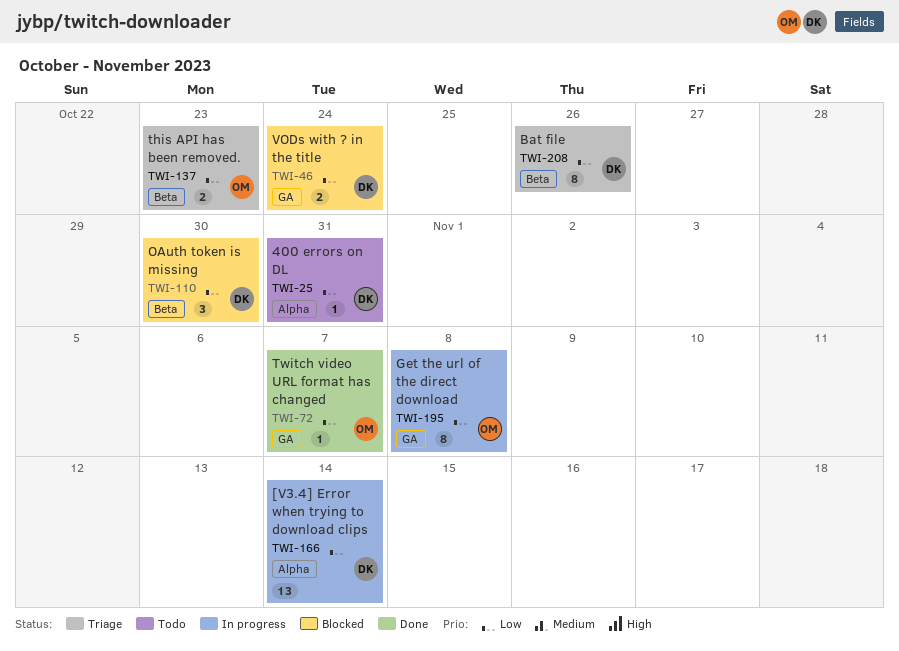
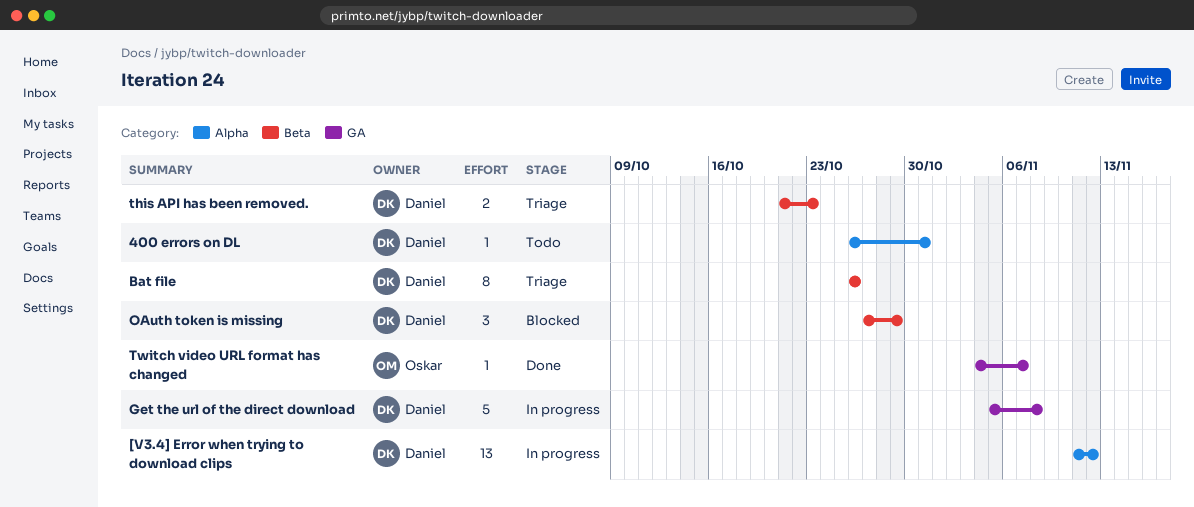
[V3.4] Error when trying to download clips, due: Nov 14 -> Nov 12
Get the url of the direct download, owner: Oskar -> Daniel
Get the url of the direct download, estimate: 8 -> 5
OAuth token is missing, due: Oct 30 -> Oct 29
this API has been removed., owner: Oskar -> Daniel
VODs with ? in the title: present -> none

